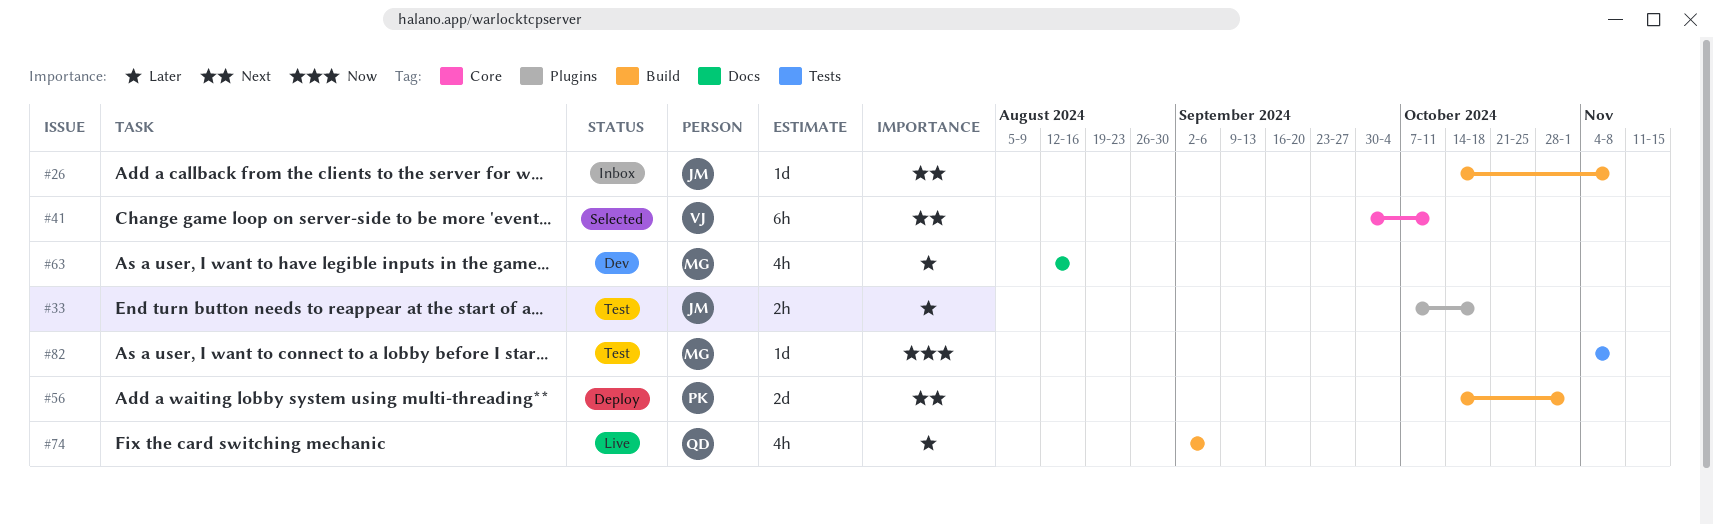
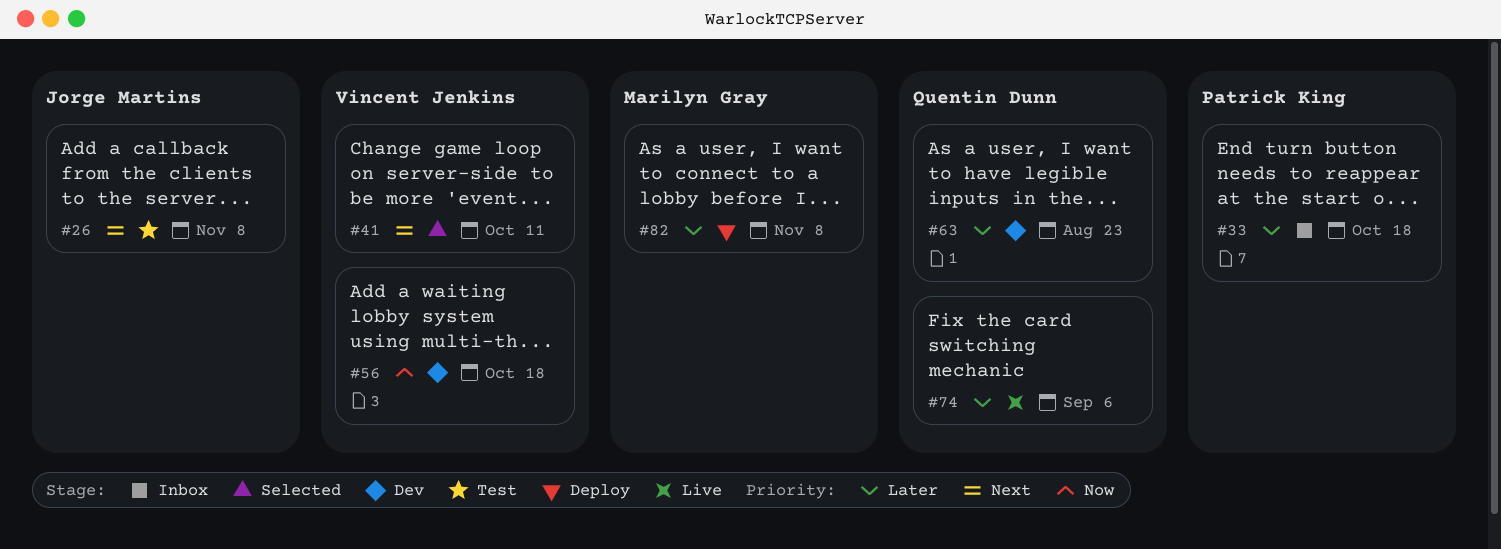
#26, status: Inbox -> Test
#33, status: Test -> Inbox
#33, owner: Jorge Martins -> Patrick King
#56, status: Deploy -> Dev
#56, owner: Patrick King -> Vincent Jenkins
#56, priority: Next -> Now
#56, due: Nov 1 -> Oct 18
#63, owner: Marilyn Gray -> Quentin Dunn
#63, due: Aug 16 -> Aug 23
#82, status: Test -> Deploy
#82, priority: Now -> Later

